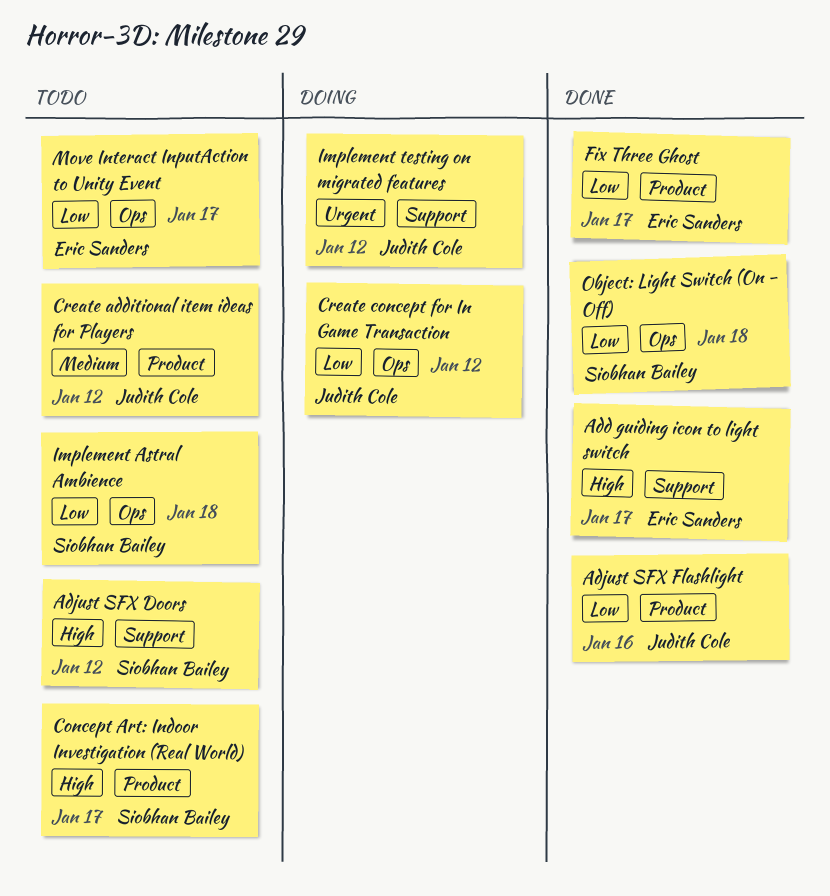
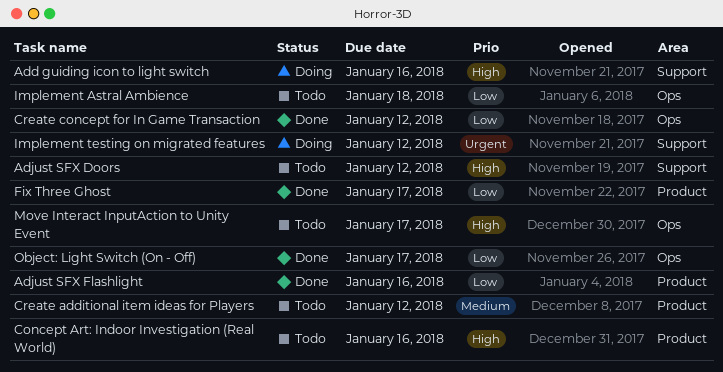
Add guiding icon to light switch, status: Done -> Doing
Add guiding icon to light switch, due: Jan 17 -> Jan 16
Concept Art: Indoor Investigation (Real World), due: Jan 17 -> Jan 16
Create concept for In Game Transaction, status: Doing -> Done
Move Interact InputAction to Unity Event, priority: Low -> High
Object: Light Switch (On - Off), due: Jan 18 -> Jan 17

